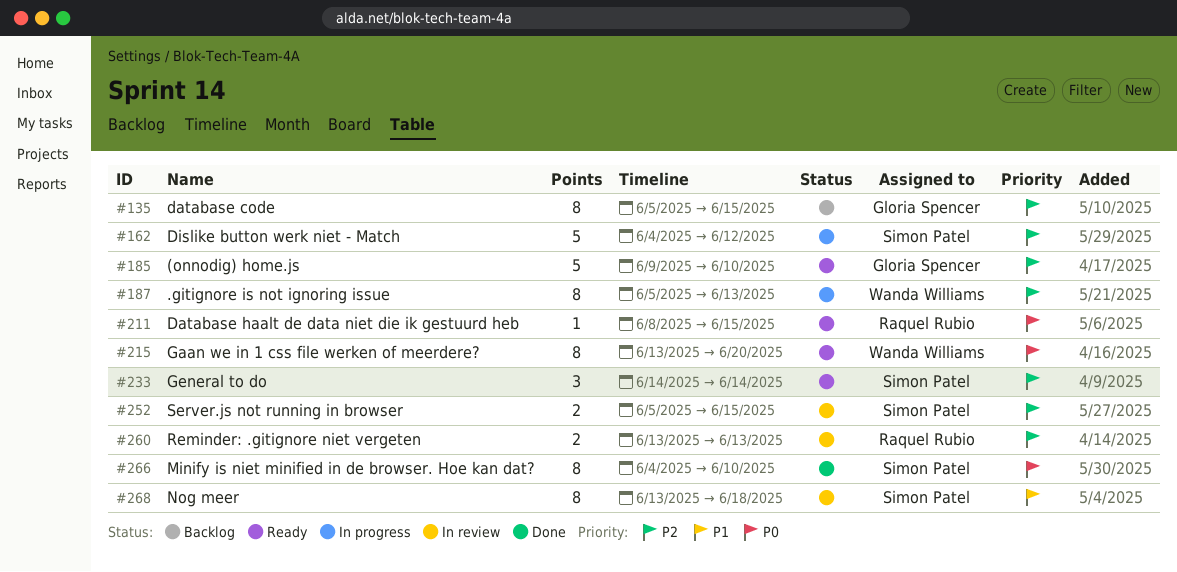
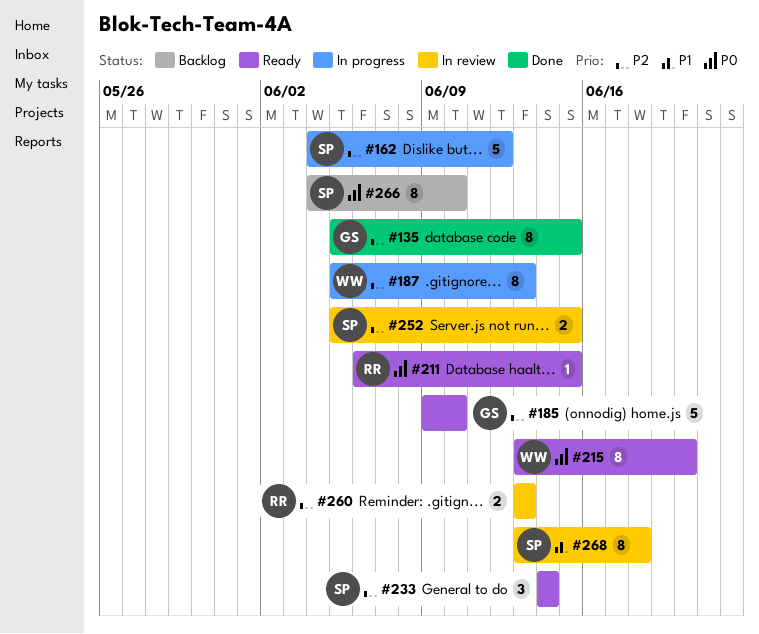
#135, status: Backlog -> Done
#211, start: Jun 8 -> Jun 6
#266, status: Done -> Backlog

